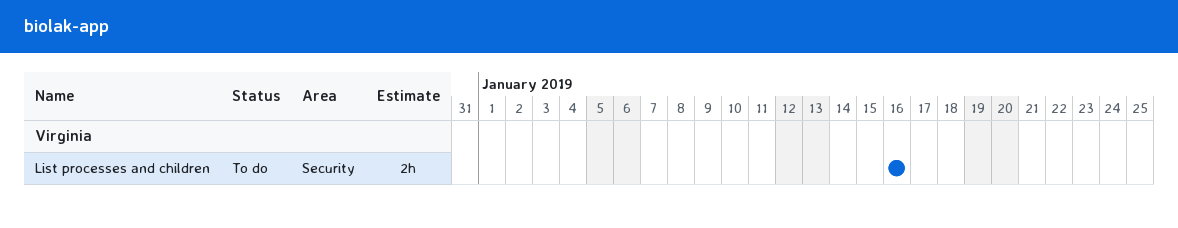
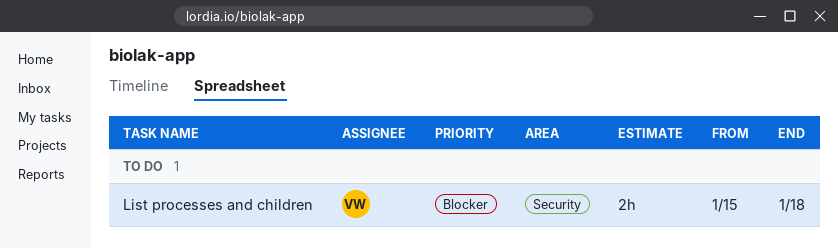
List processes and children, start: Jan 16 -> Jan 15
List processes and children, due: Jan 16 -> Jan 18

